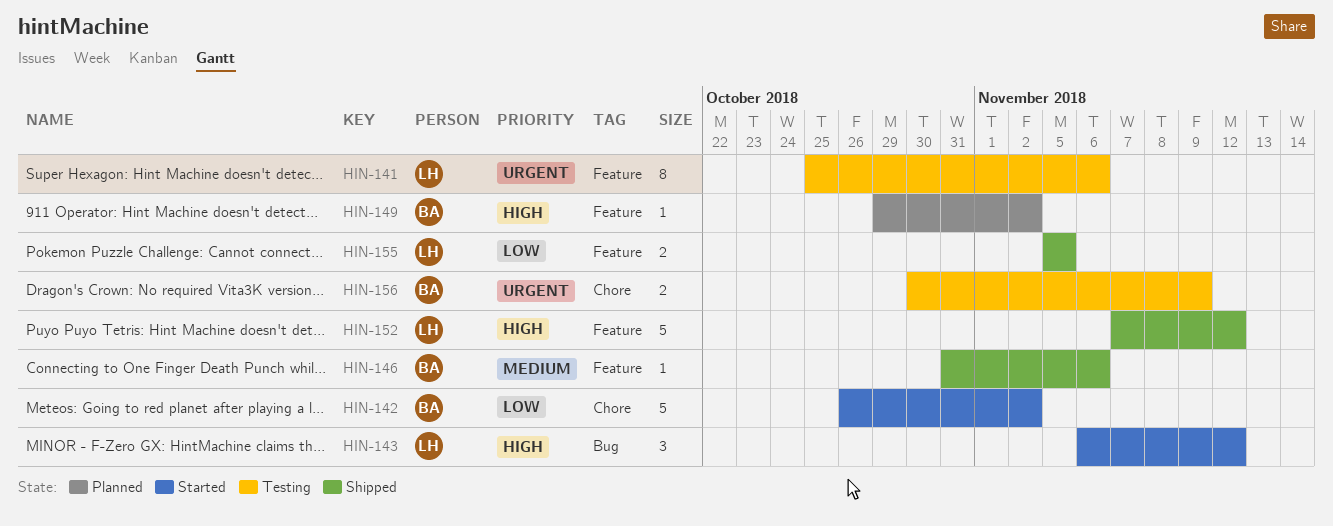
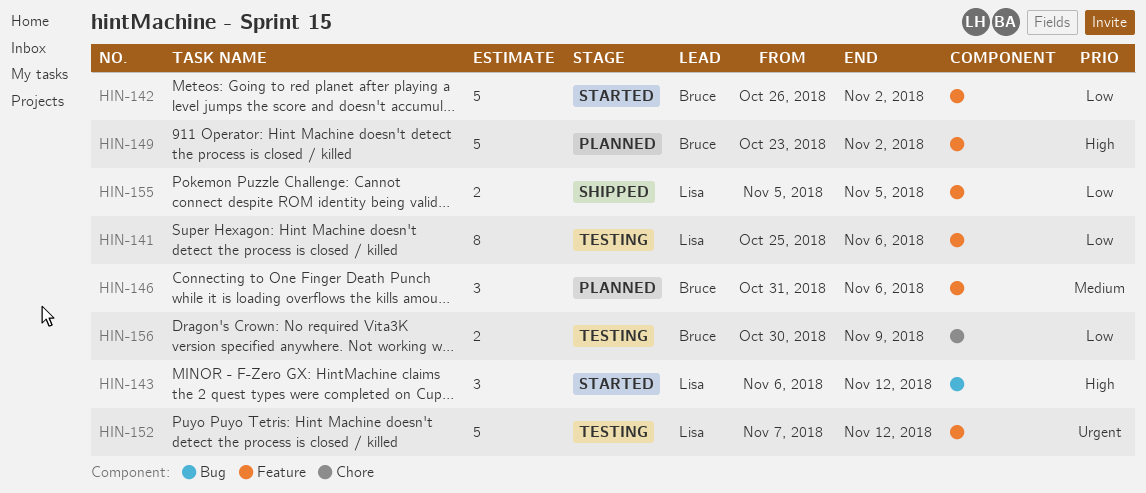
HIN-141, priority: Urgent -> Low
HIN-142, label: Chore -> Feature
HIN-146, status: Shipped -> Planned
HIN-146, estimate: 1 -> 3
HIN-149, estimate: 1 -> 5
HIN-149, start: Oct 29 -> Oct 23
HIN-152, status: Shipped -> Testing
HIN-152, priority: High -> Urgent
HIN-156, priority: Urgent -> Low

